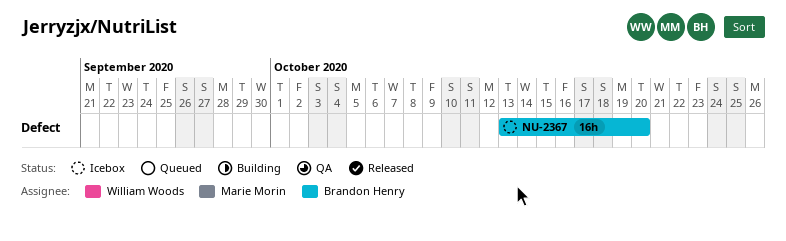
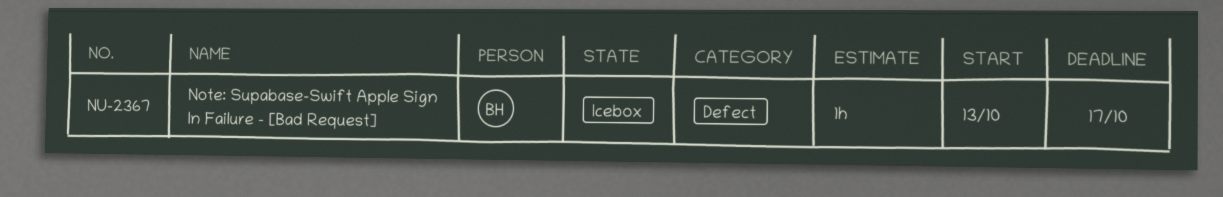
NU-2367, estimate: 16h -> 1h
NU-2367, due: Oct 20 -> Oct 17

